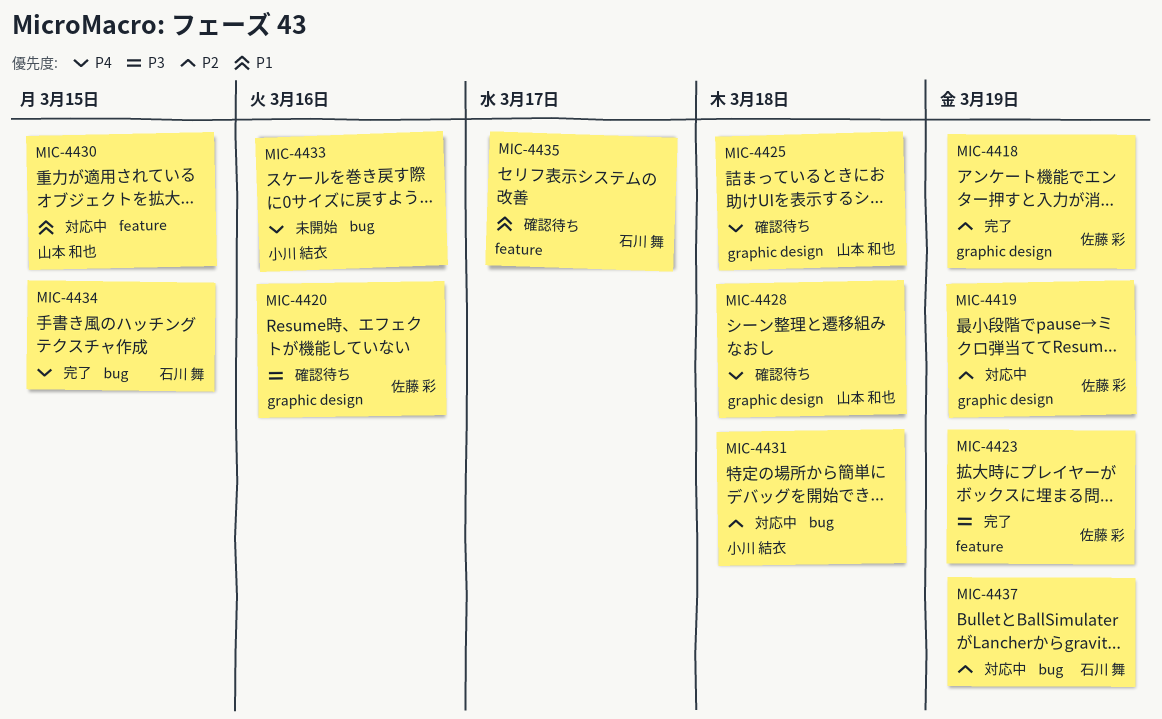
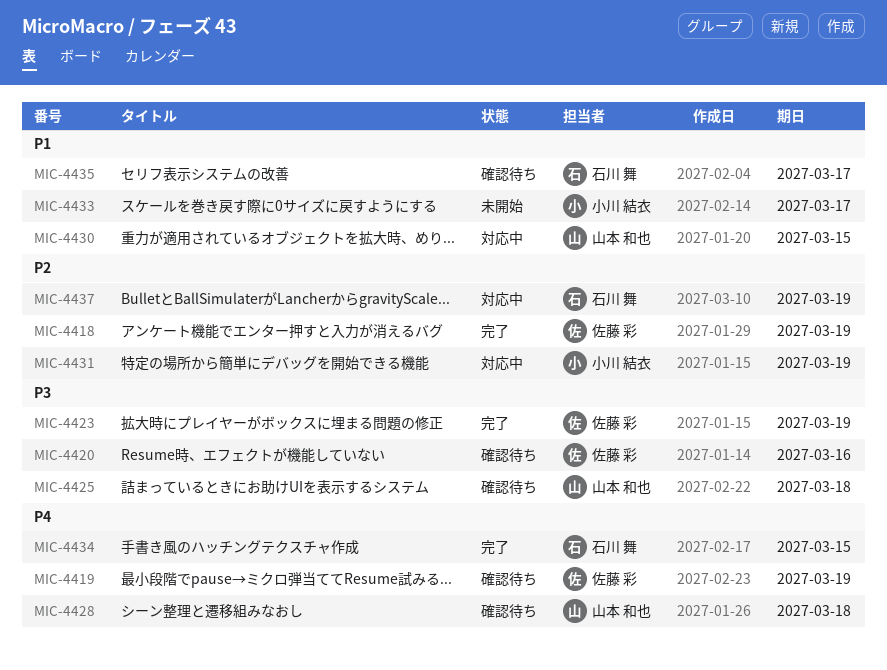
MIC-4419, status: 対応中 -> 確認待ち
MIC-4419, priority: P2 -> P4
MIC-4425, priority: P4 -> P3
MIC-4431, due: Mar 18 -> Mar 19
MIC-4433, priority: P4 -> P1
MIC-4433, due: Mar 16 -> Mar 17

